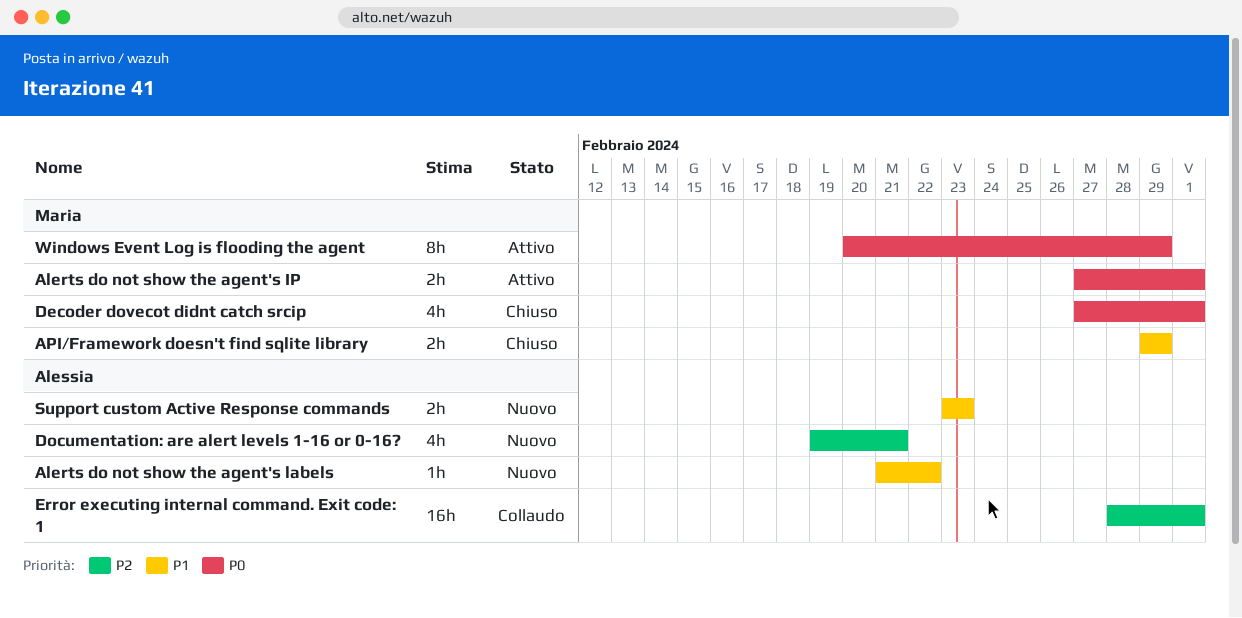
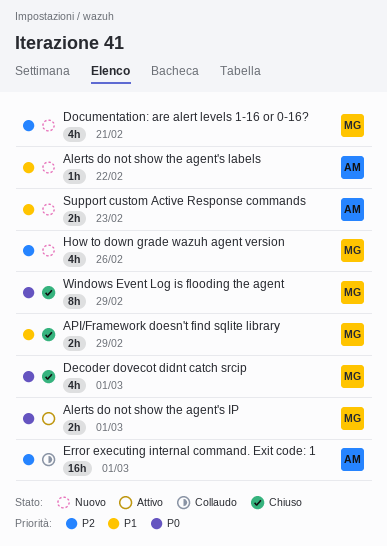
Documentation: are alert levels 1-16 or 0-16?, owner: Alessia -> Maria
How to down grade wazuh agent version: none -> present
Windows Event Log is flooding the agent, status: Attivo -> Chiuso

